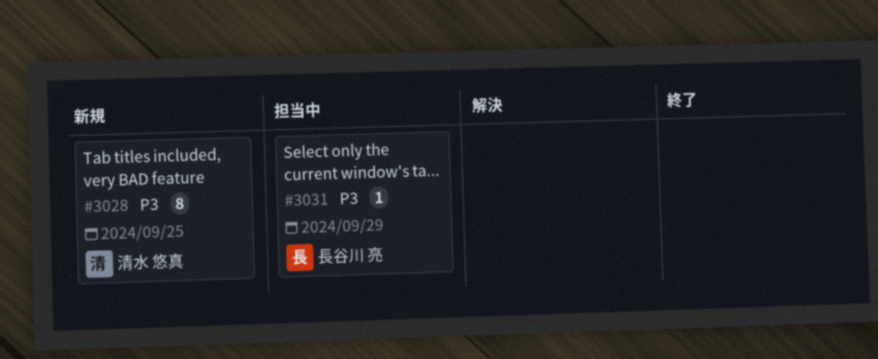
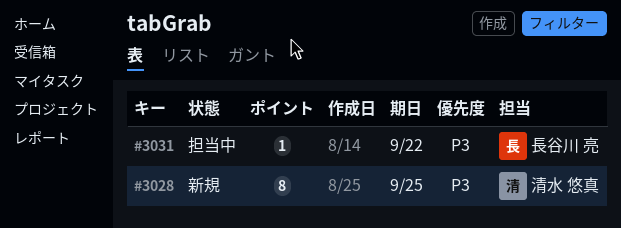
#3031, due: Sep 29 -> Sep 22

